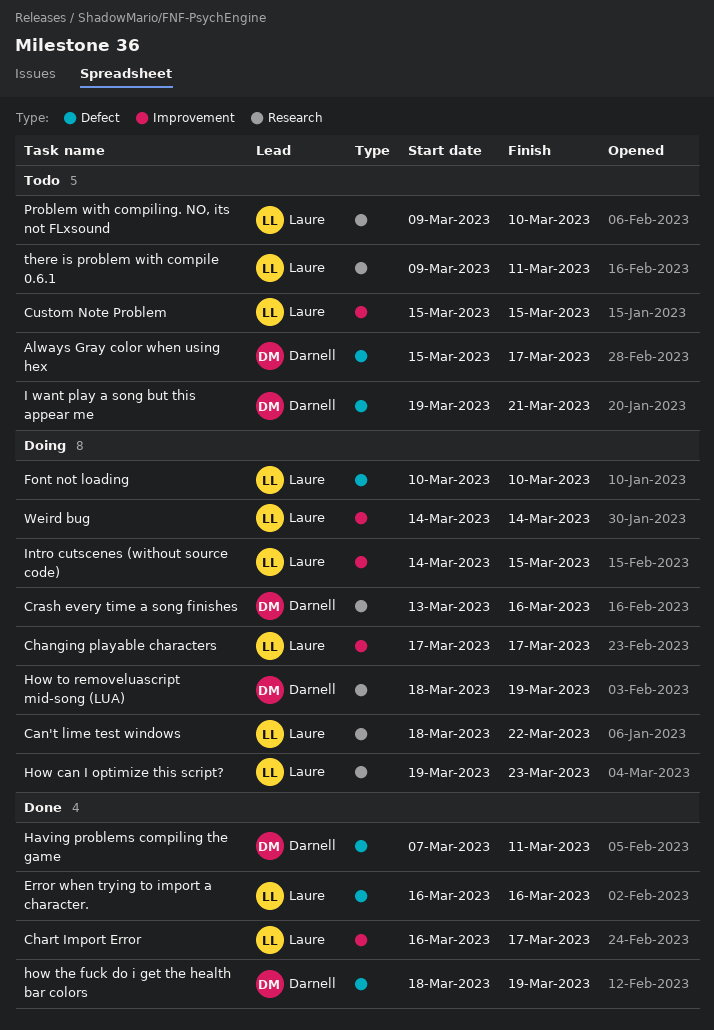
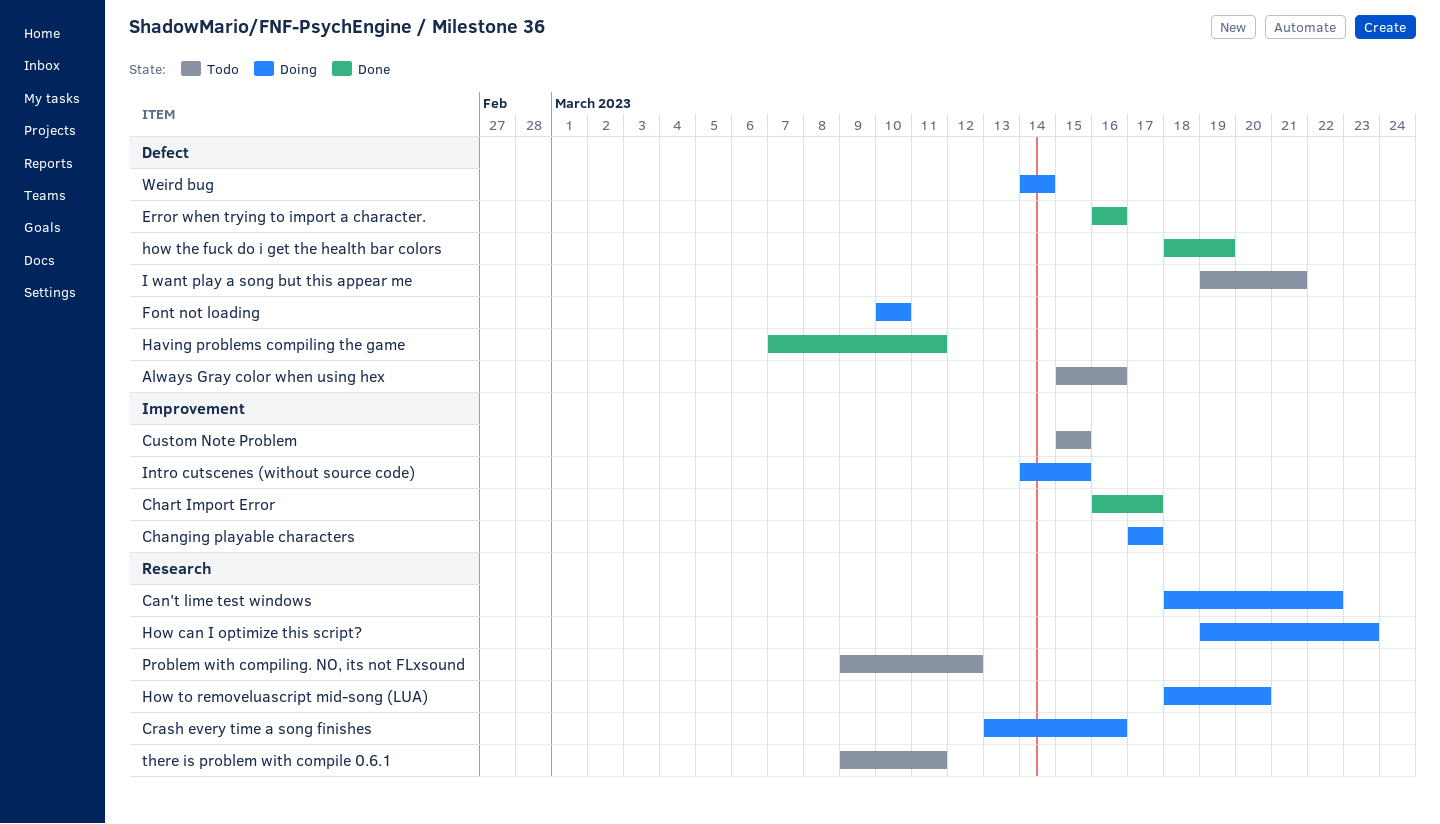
Always Gray color when using hex, due: Mar 17 -> Mar 16
How to removeluascript mid-song (LUA), due: Mar 19 -> Mar 20
Problem with compiling. NO, its not FLxsound, due: Mar 10 -> Mar 12
Weird bug, label: Improvement -> Defect

